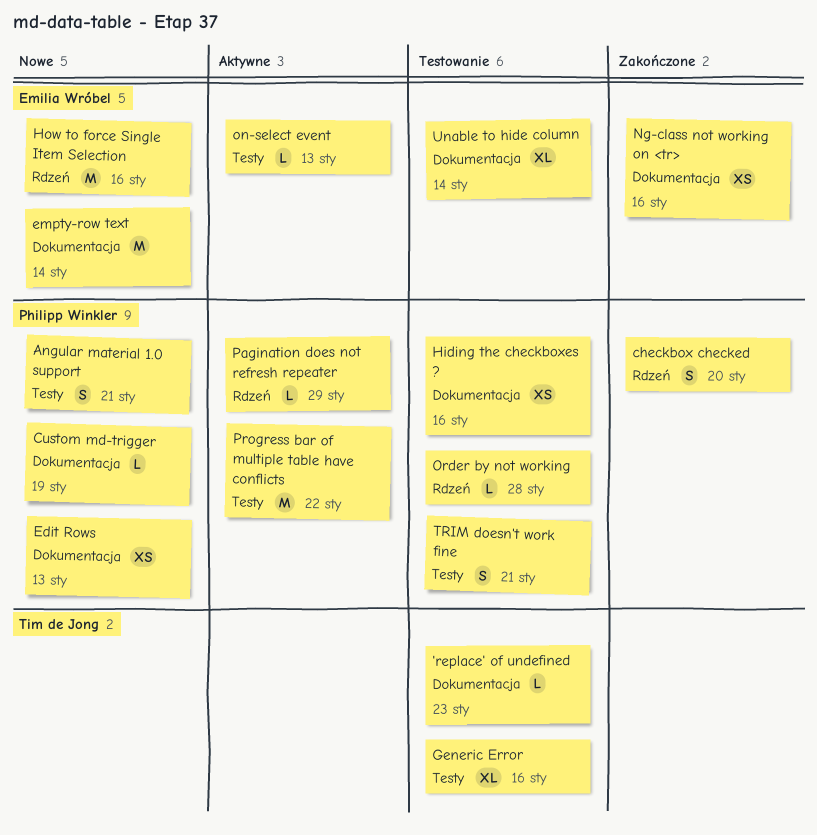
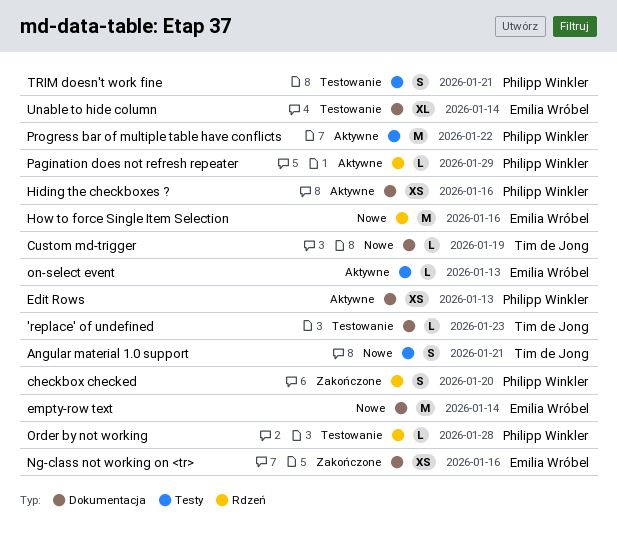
Angular material 1.0 support, owner: Philipp Winkler -> Tim de Jong
Custom md-trigger, owner: Philipp Winkler -> Tim de Jong
Edit Rows, status: Nowe -> Aktywne
Generic Error: present -> none
Hiding the checkboxes ?, status: Testowanie -> Aktywne

